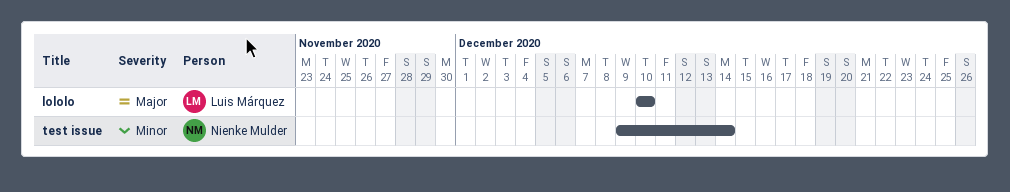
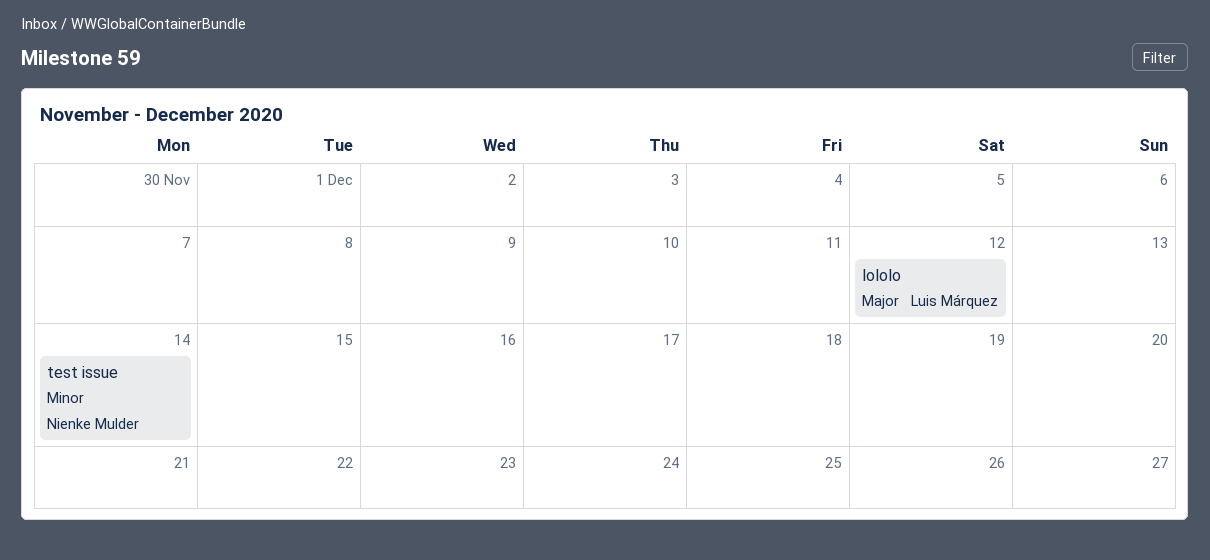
lololo, due: Dec 10 -> Dec 12

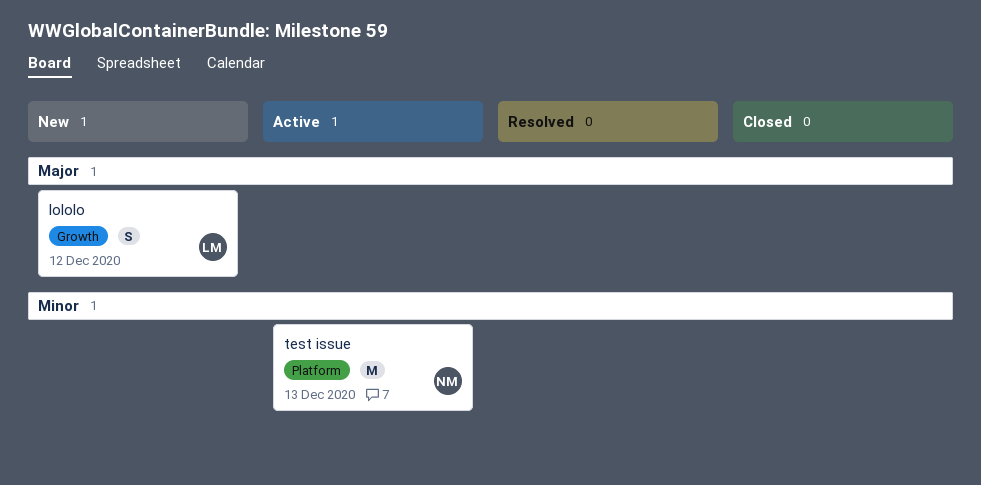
test issue, due: Dec 14 -> Dec 13

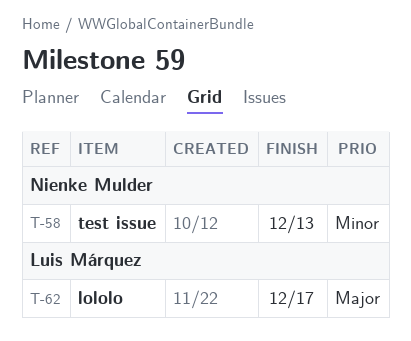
lololo, due: Dec 12 -> Dec 17

